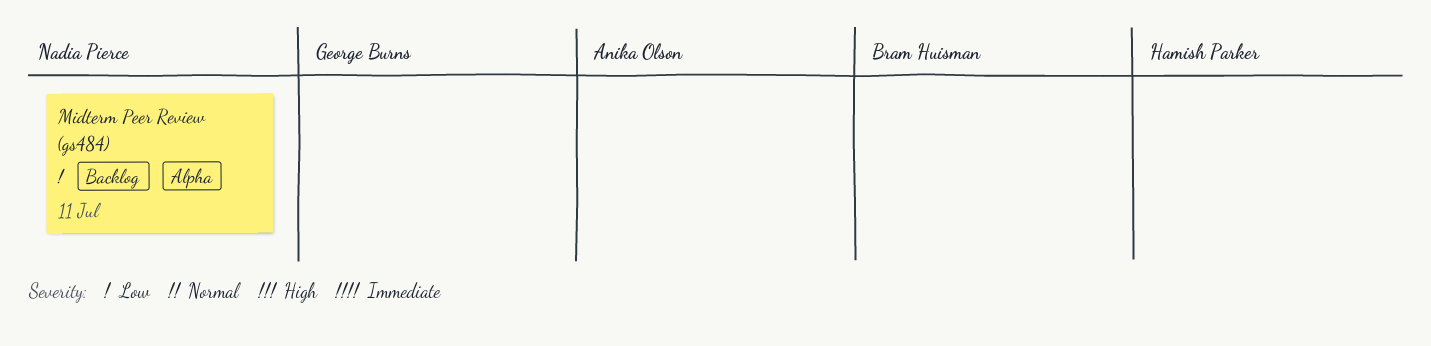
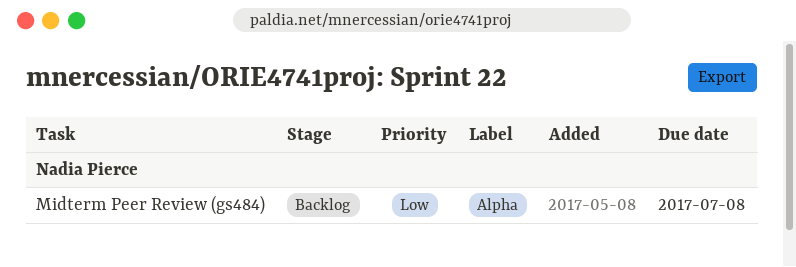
Midterm Peer Review (gs484), due: Jul 11 -> Jul 8

